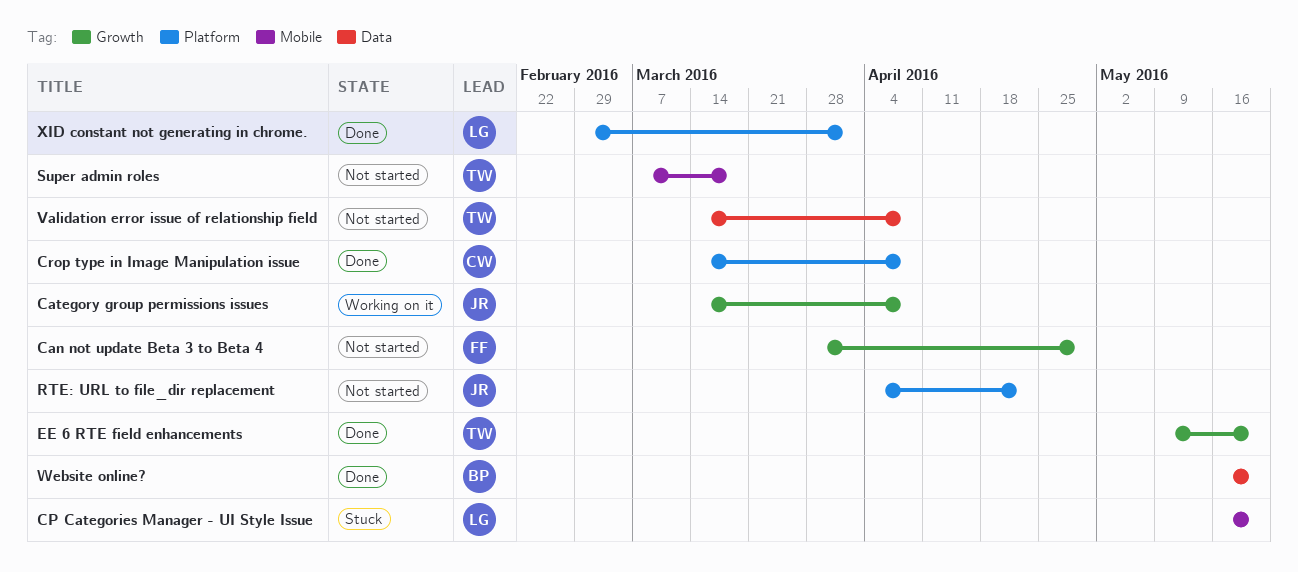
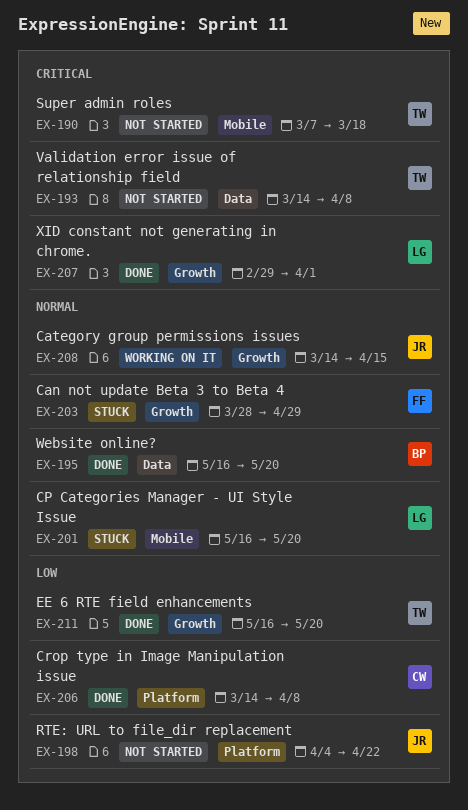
Can not update Beta 3 to Beta 4, status: Not started -> Stuck
Category group permissions issues, due: Apr 8 -> Apr 15
EE 6 RTE field enhancements, start: May 9 -> May 16
XID constant not generating in chrome., label: Platform -> Growth

